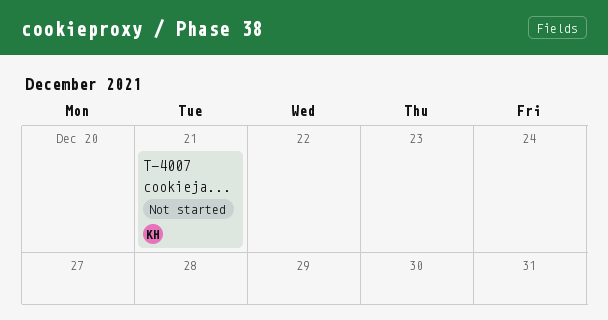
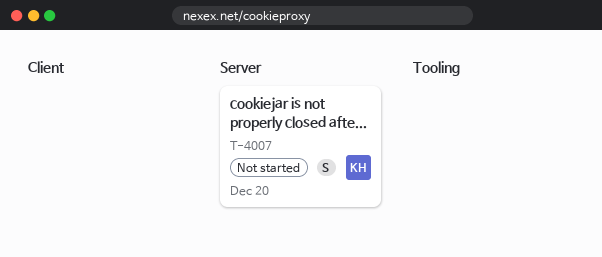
T-4007, due: Dec 21 -> Dec 20

